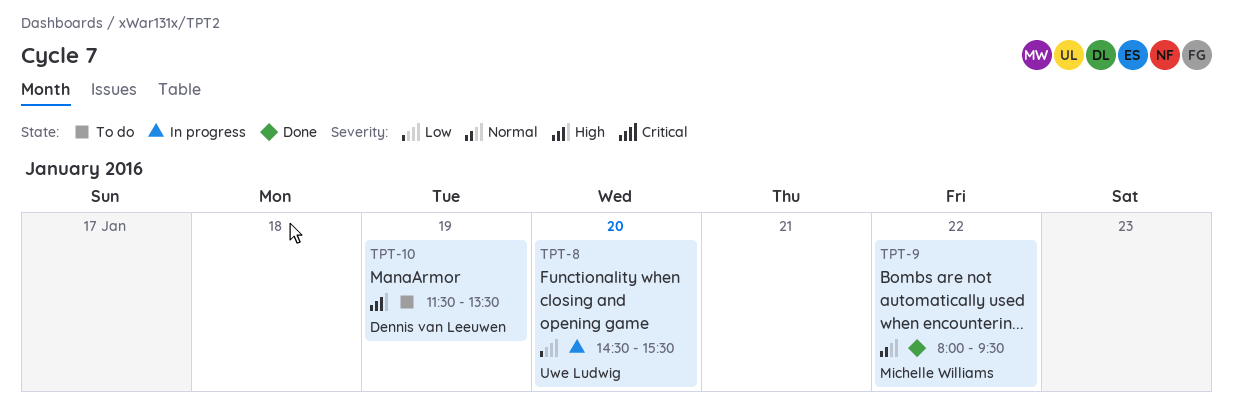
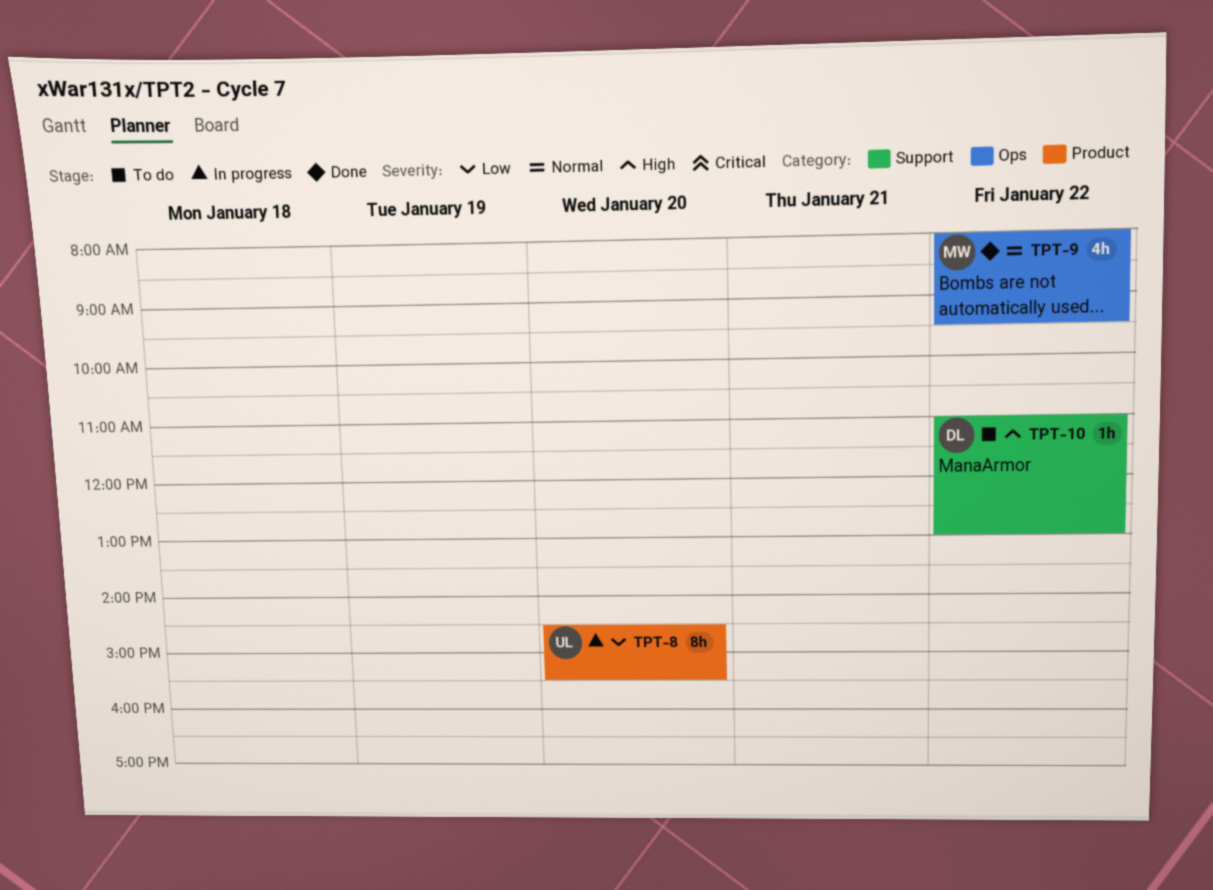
TPT-10, day: Jan 19 -> Jan 22
TPT-10, begins: 11:30 -> 11:00
TPT-10, ends: 13:30 -> 13:00

